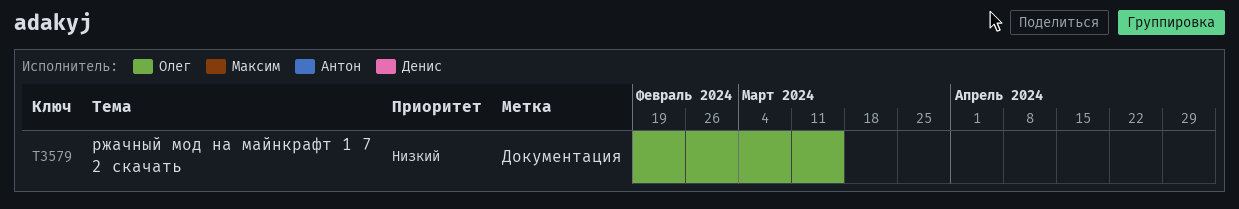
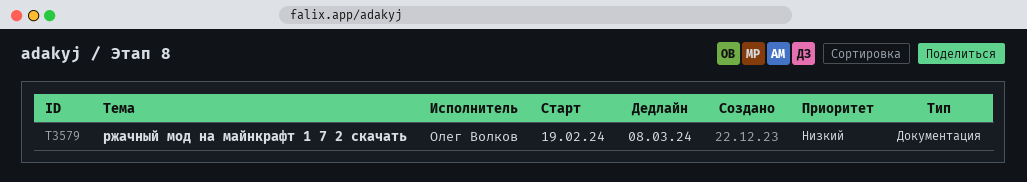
T3579, due: Mar 15 -> Mar 8

